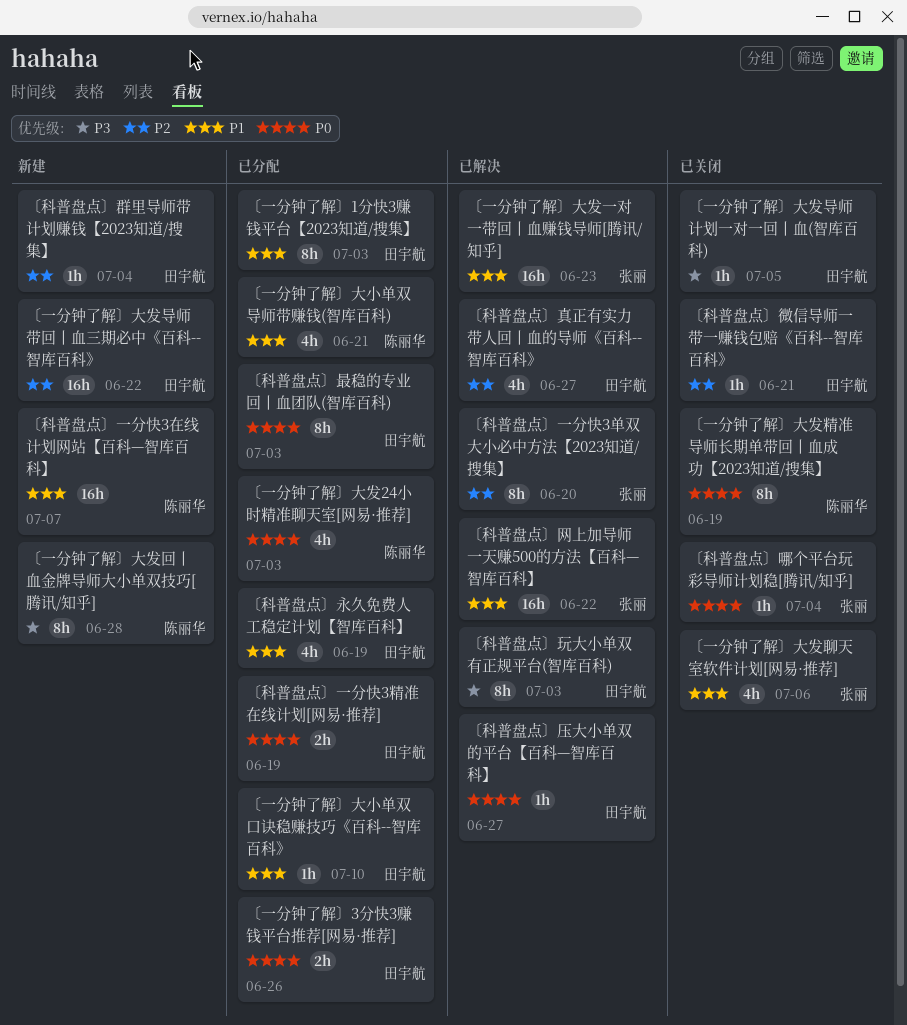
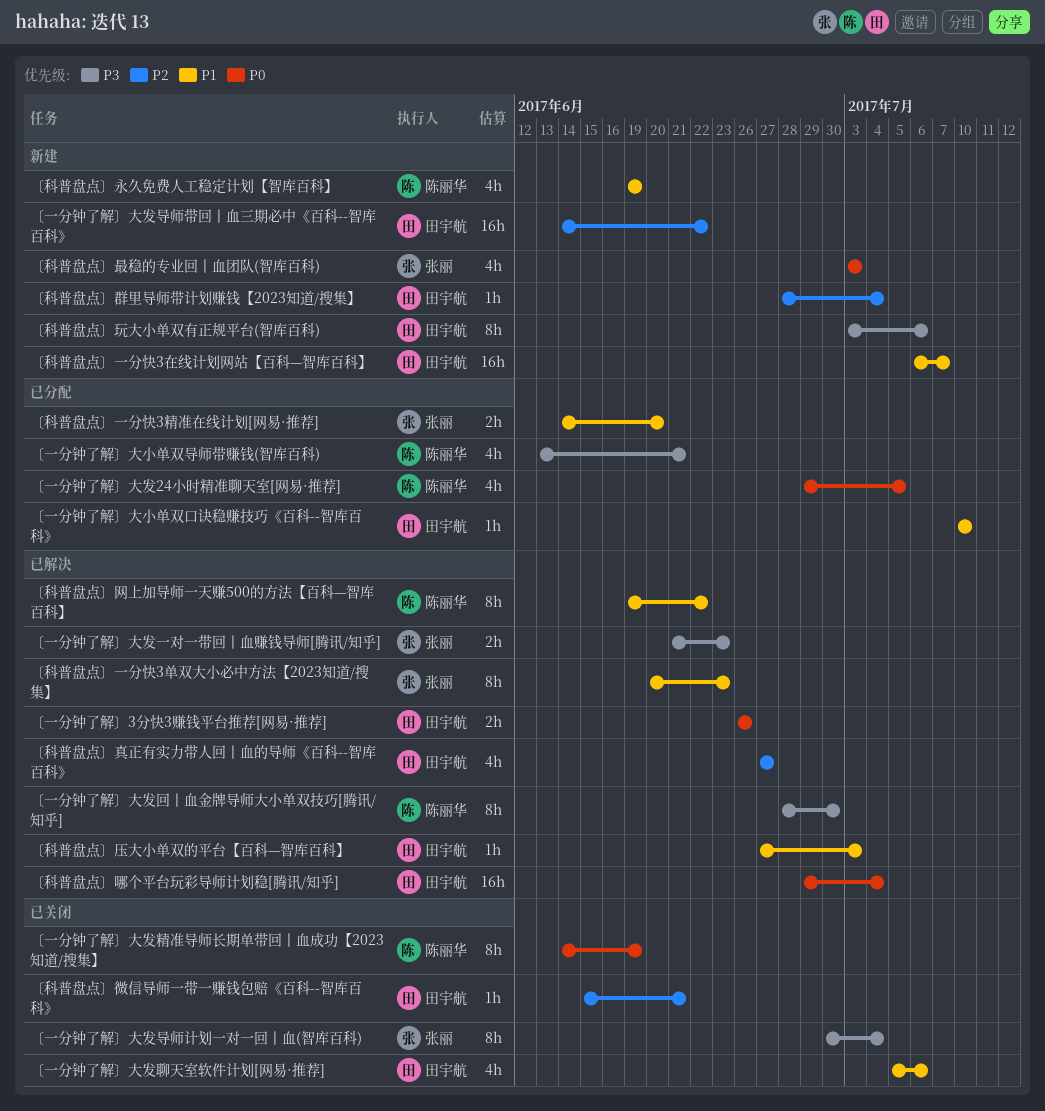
〔一分钟了解〕1分快3赚钱平台【2023知道/搜集】: present -> none
〔一分钟了解〕3分快3赚钱平台推荐[网易·推荐], status: 已分配 -> 已解决
〔一分钟了解〕大发24小时精准聊天室[网易·推荐], due: Jul 3 -> Jul 5
〔一分钟了解〕大发一对一带回丨血赚钱导师[腾讯/知乎], priority: P1 -> P3
〔一分钟了解〕大发一对一带回丨血赚钱导师[腾讯/知乎], estimate: 16h -> 2h
〔一分钟了解〕大发回丨血金牌导师大小单双技巧[腾讯/知乎], status: 新建 -> 已解决
〔一分钟了解〕大发回丨血金牌导师大小单双技巧[腾讯/知乎], due: Jun 28 -> Jun 30
〔一分钟了解〕大发导师计划一对一回丨血(智库百科), owner: 田宇航 -> 张丽
〔一分钟了解〕大发导师计划一对一回丨血(智库百科), estimate: 1h -> 8h
〔一分钟了解〕大发导师计划一对一回丨血(智库百科), due: Jul 5 -> Jul 4
〔一分钟了解〕大发聊天室软件计划[网易·推荐], owner: 张丽 -> 田宇航
〔一分钟了解〕大小单双导师带赚钱(智库百科), priority: P1 -> P3
〔科普盘点〕一分快3单双大小必中方法【2023知道/搜集】, priority: P2 -> P1
〔科普盘点〕一分快3单双大小必中方法【2023知道/搜集】, due: Jun 20 -> Jun 23
〔科普盘点〕一分快3在线计划网站【百科—智库百科】, owner: 陈丽华 -> 田宇航
〔科普盘点〕一分快3精准在线计划[网易·推荐], owner: 田宇航 -> 张丽
〔科普盘点〕一分快3精准在线计划[网易·推荐], priority: P0 -> P1
〔科普盘点〕一分快3精准在线计划[网易·推荐], due: Jun 19 -> Jun 20
〔科普盘点〕压大小单双的平台【百科—智库百科】, priority: P0 -> P1
〔科普盘点〕压大小单双的平台【百科—智库百科】, due: Jun 27 -> Jul 3
〔科普盘点〕哪个平台玩彩导师计划稳[腾讯/知乎], status: 已关闭 -> 已解决
〔科普盘点〕哪个平台玩彩导师计划稳[腾讯/知乎], owner: 张丽 -> 田宇航
〔科普盘点〕哪个平台玩彩导师计划稳[腾讯/知乎], estimate: 1h -> 16h
〔科普盘点〕最稳的专业回丨血团队(智库百科), status: 已分配 -> 新建
〔科普盘点〕最稳的专业回丨血团队(智库百科), owner: 田宇航 -> 张丽
〔科普盘点〕最稳的专业回丨血团队(智库百科), estimate: 8h -> 4h
〔科普盘点〕永久免费人工稳定计划【智库百科】, status: 已分配 -> 新建
〔科普盘点〕永久免费人工稳定计划【智库百科】, owner: 田宇航 -> 陈丽华
〔科普盘点〕玩大小单双有正规平台(智库百科), status: 已解决 -> 新建
〔科普盘点〕玩大小单双有正规平台(智库百科), due: Jul 3 -> Jul 6
〔科普盘点〕网上加导师一天赚500的方法【百科—智库百科】, owner: 张丽 -> 陈丽华
〔科普盘点〕网上加导师一天赚500的方法【百科—智库百科】, estimate: 16h -> 8h

